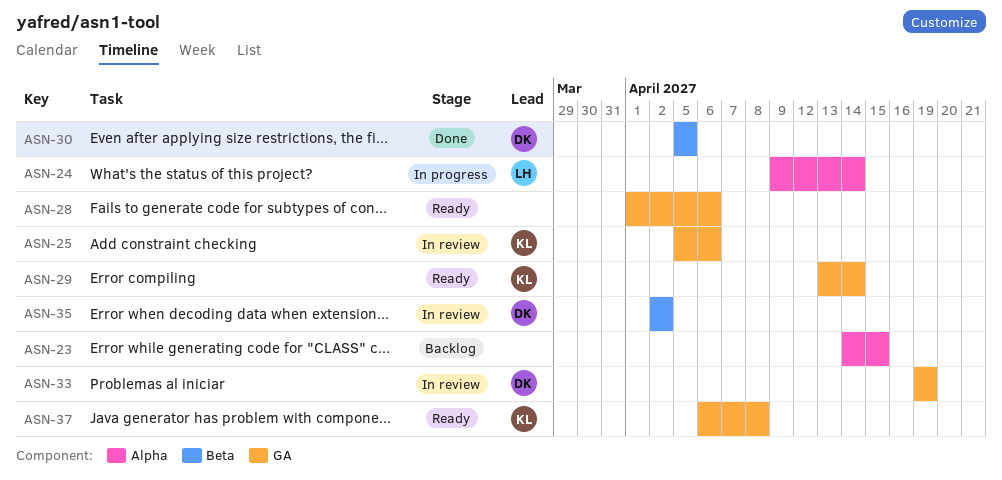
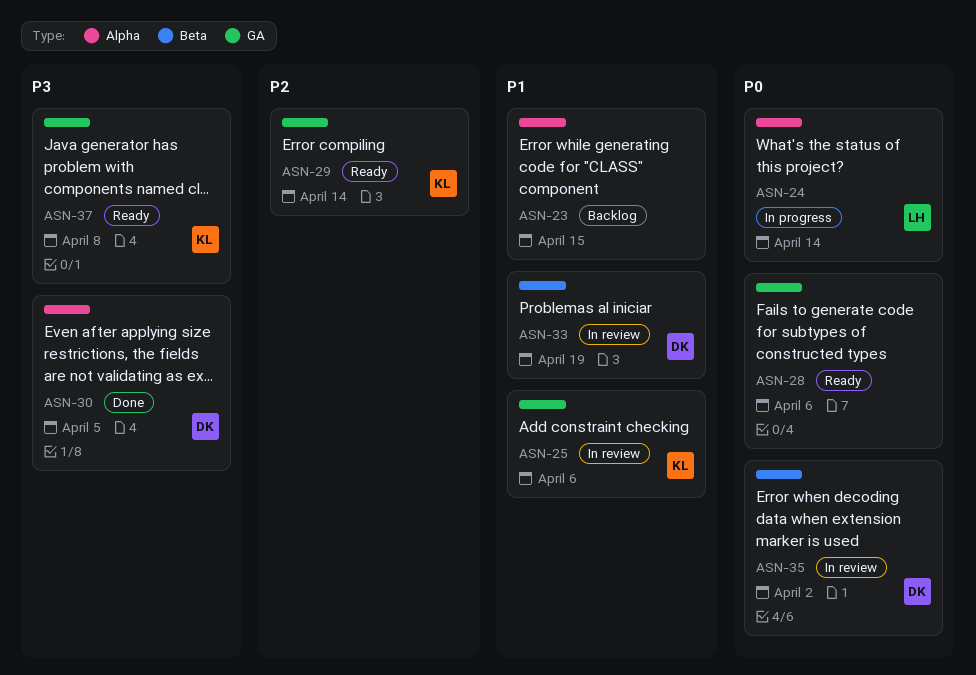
ASN-30, label: Beta -> Alpha
ASN-33, label: GA -> Beta

